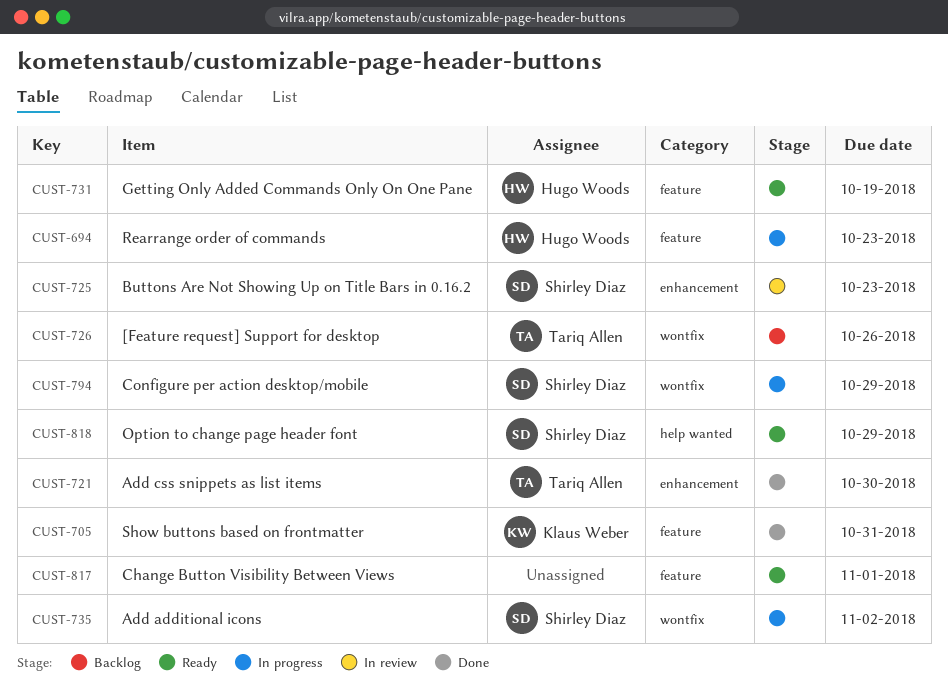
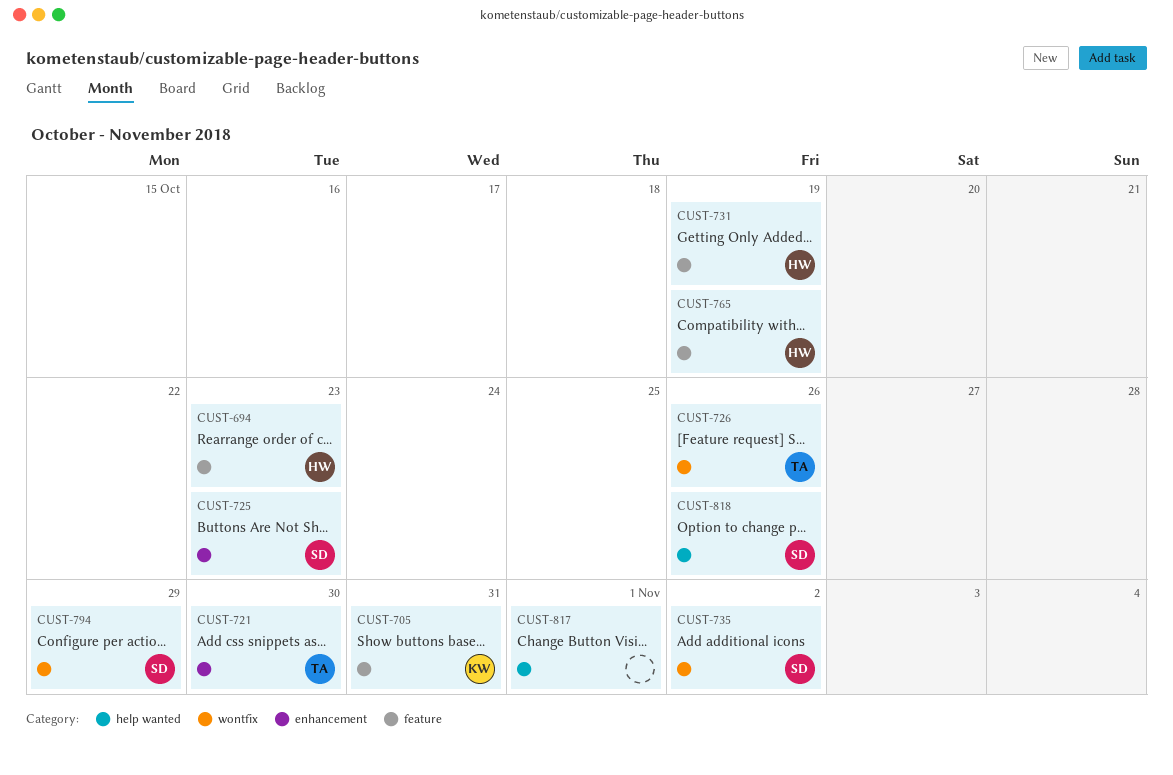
CUST-765: none -> present
CUST-817, label: feature -> help wanted
CUST-818, due: Oct 29 -> Oct 26

